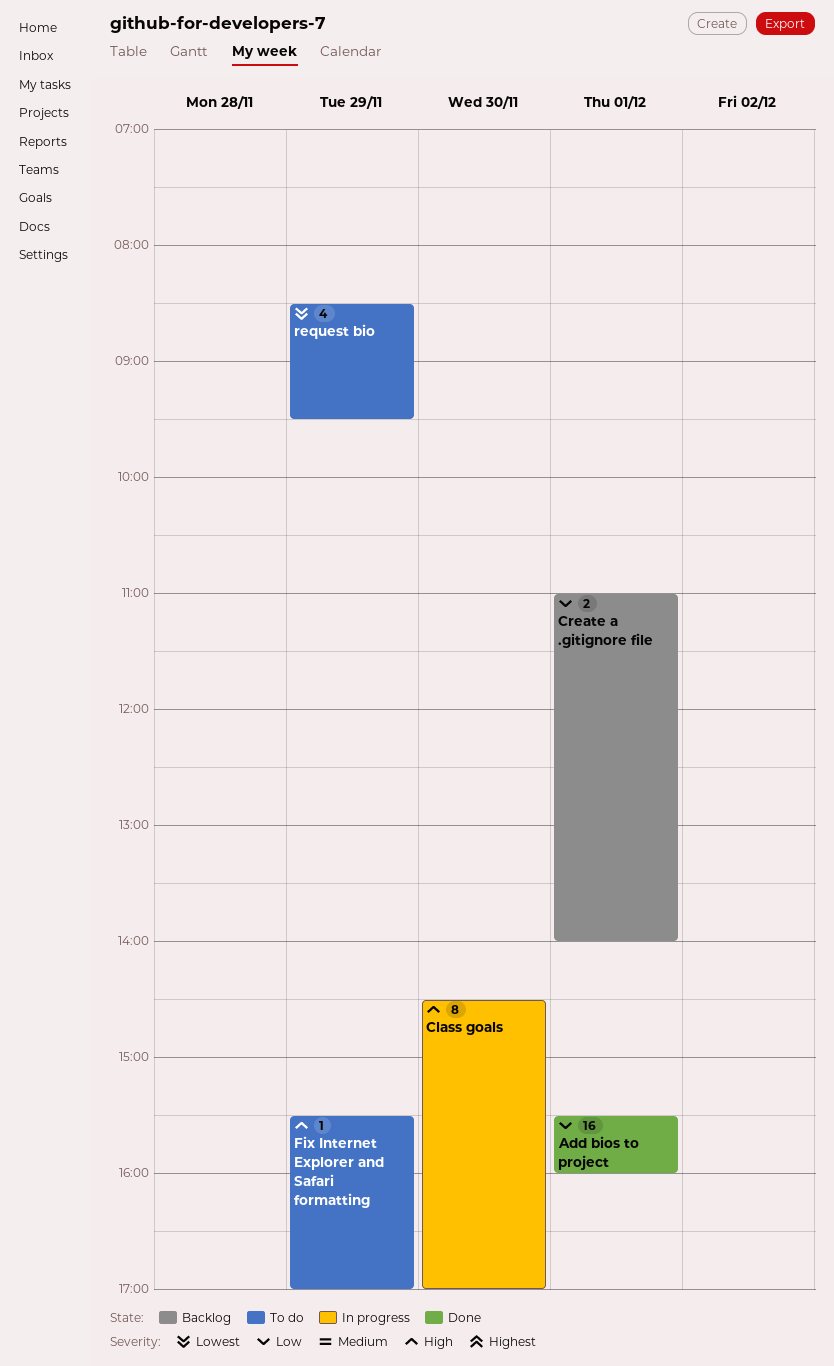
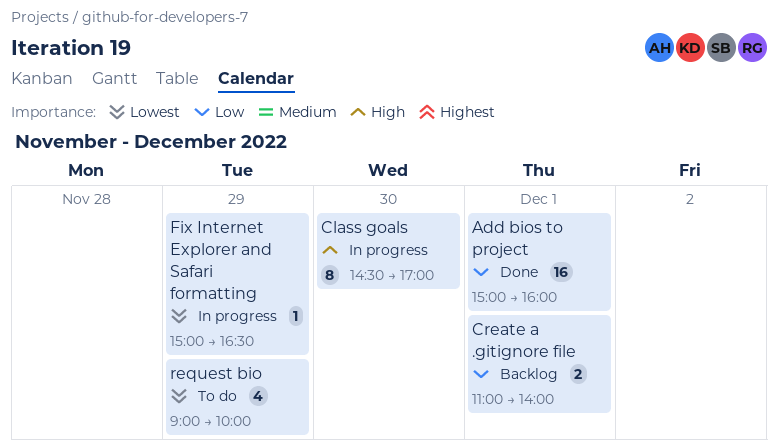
Add bios to project, begins: 15:30 -> 15:00
Fix Internet Explorer and Safari formatting, status: To do -> In progress
Fix Internet Explorer and Safari formatting, priority: High -> Lowest
Fix Internet Explorer and Safari formatting, begins: 15:30 -> 15:00
Fix Internet Explorer and Safari formatting, ends: 17:00 -> 16:30
request bio, begins: 08:30 -> 09:00
request bio, ends: 09:30 -> 10:00

